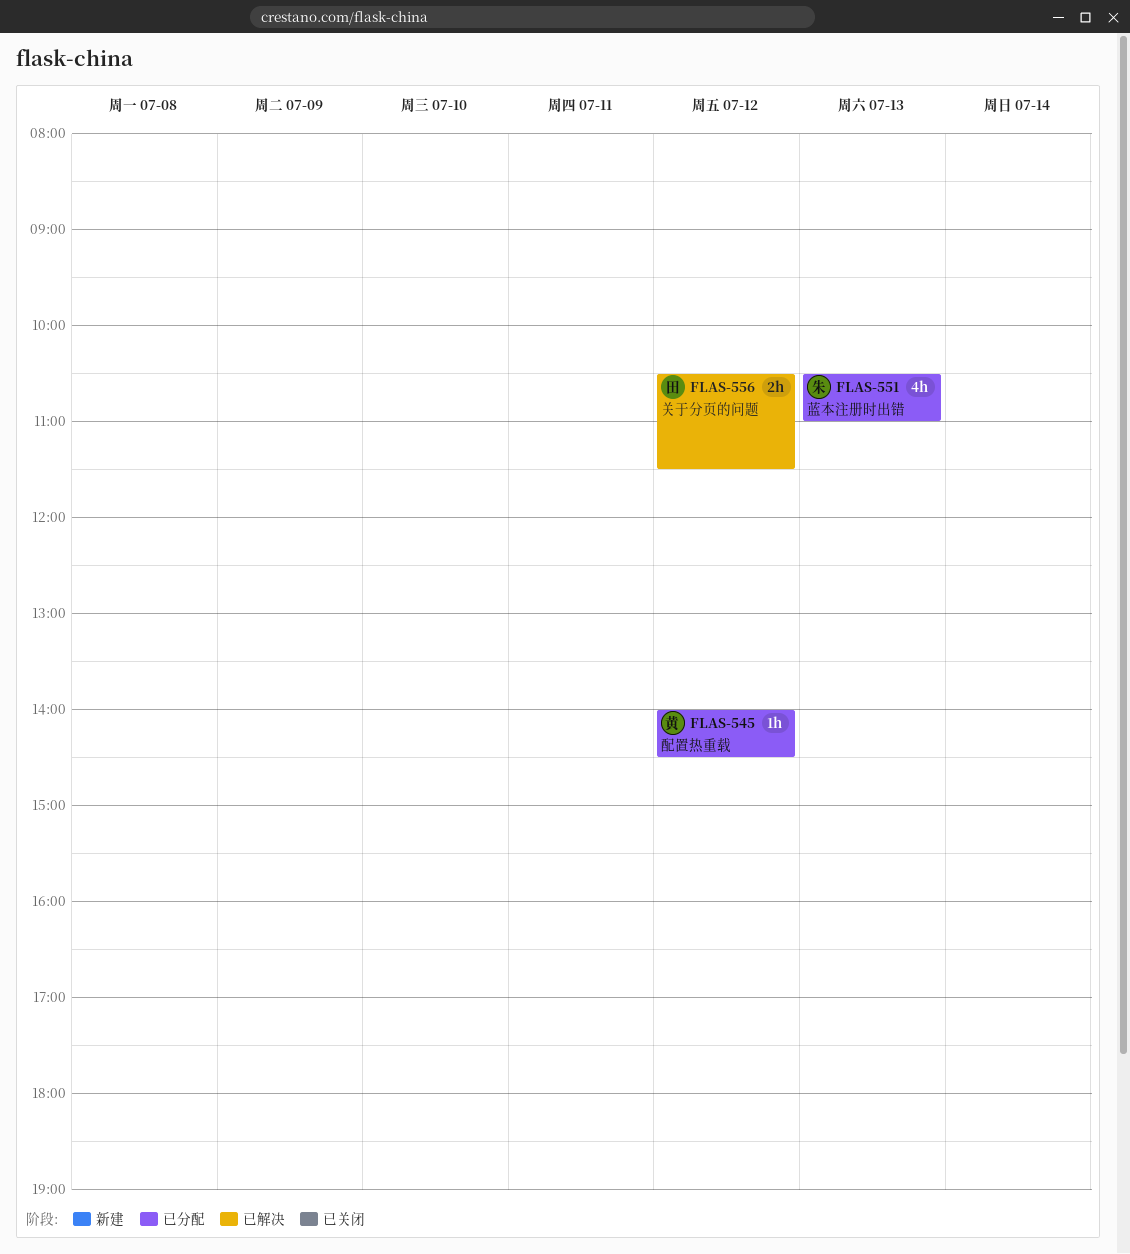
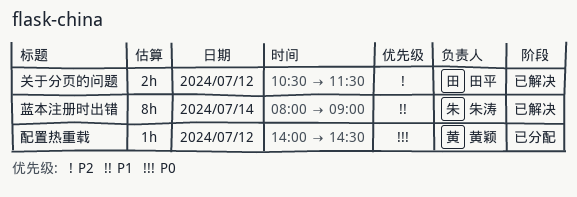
蓝本注册时出错, status: 已分配 -> 已解决
蓝本注册时出错, estimate: 4h -> 8h
蓝本注册时出错, day: Jul 13 -> Jul 14
蓝本注册时出错, begins: 10:30 -> 08:00
蓝本注册时出错, ends: 11:00 -> 09:00

